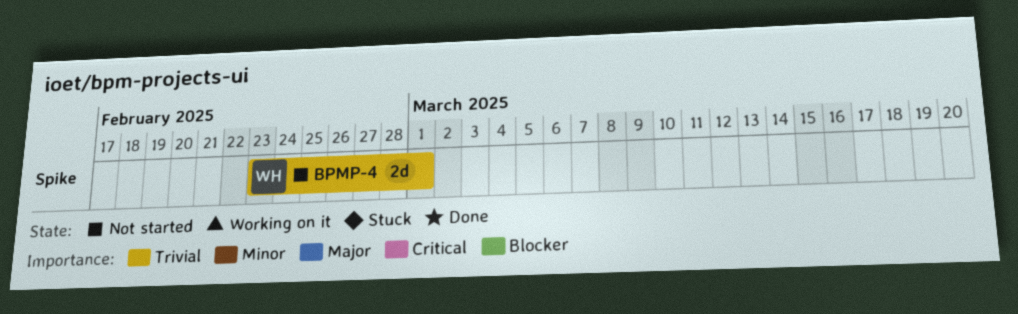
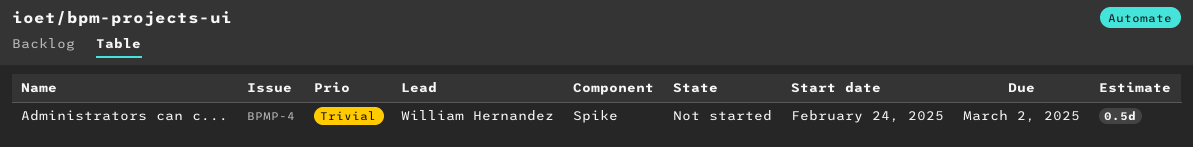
BPMP-4, estimate: 2d -> 0.5d
BPMP-4, start: Feb 23 -> Feb 24
BPMP-4, due: Mar 1 -> Mar 2

